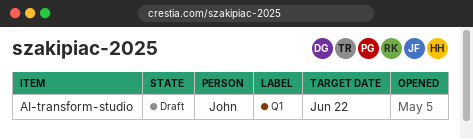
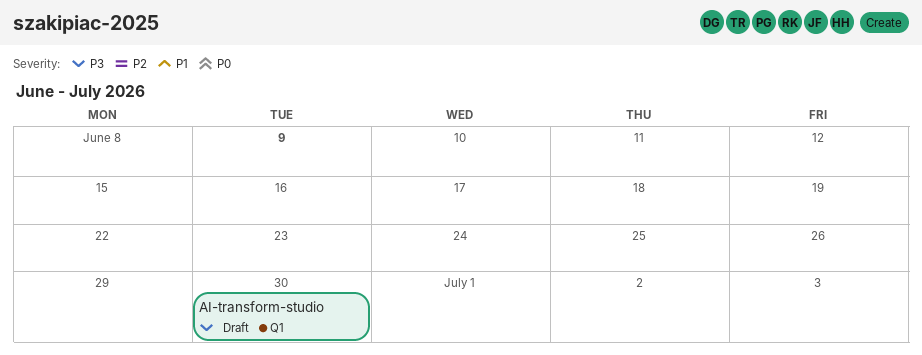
AI-transform-studio, due: Jun 22 -> Jun 30

